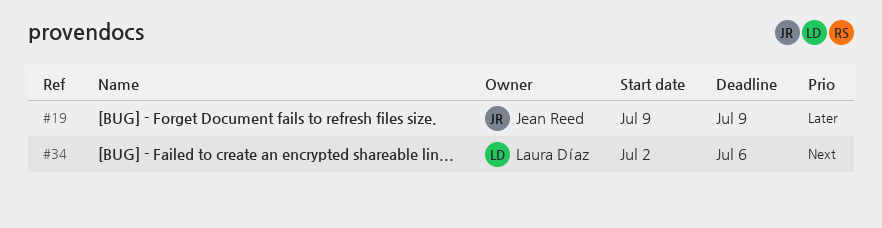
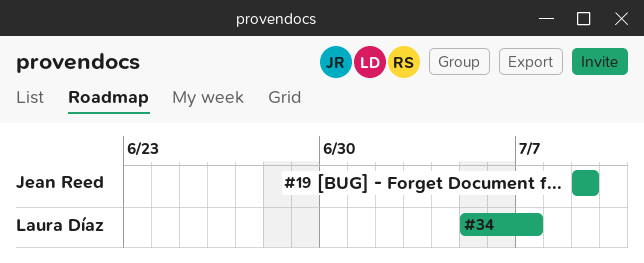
#34, start: Jul 2 -> Jul 5
#34, due: Jul 6 -> Jul 7

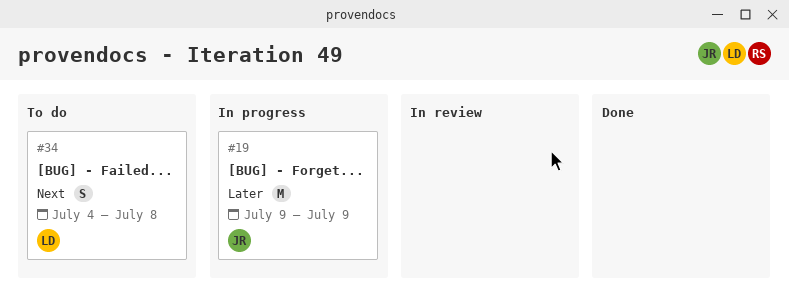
#34, start: Jul 5 -> Jul 4
#34, due: Jul 7 -> Jul 8

